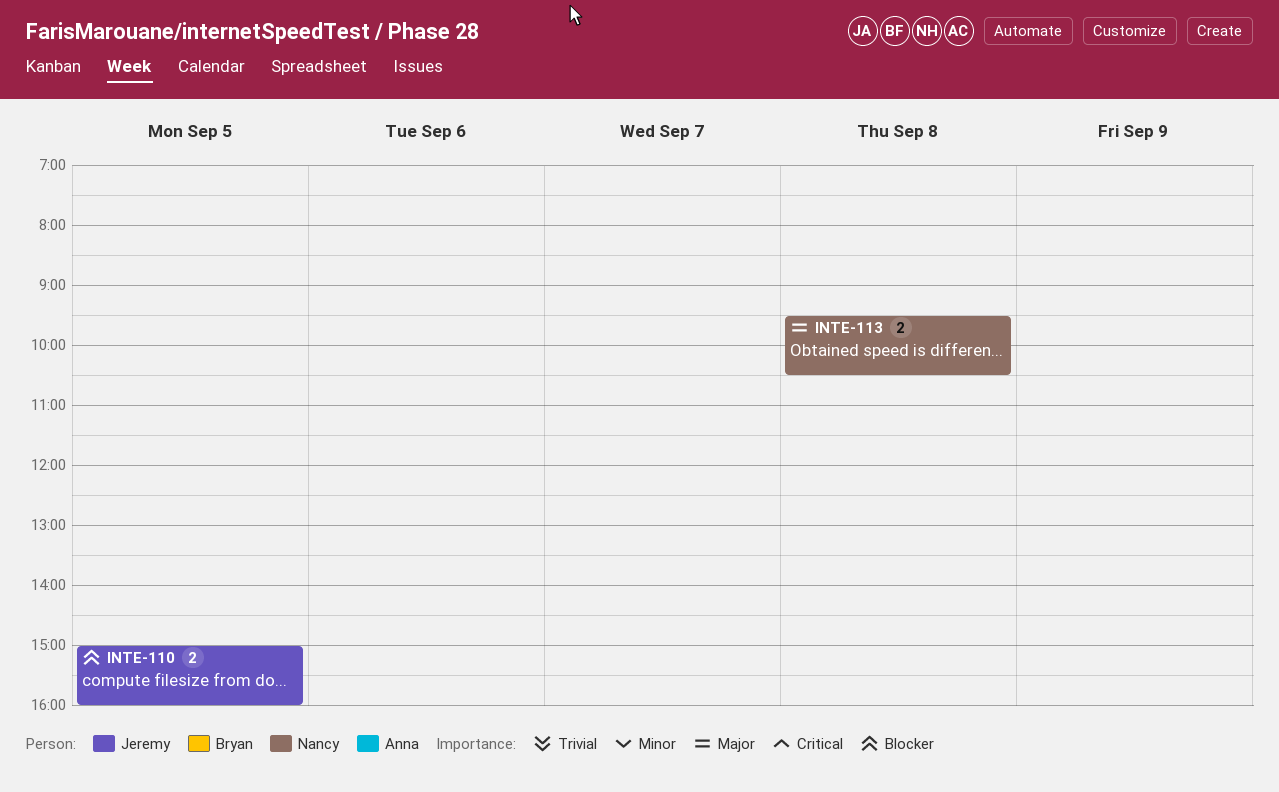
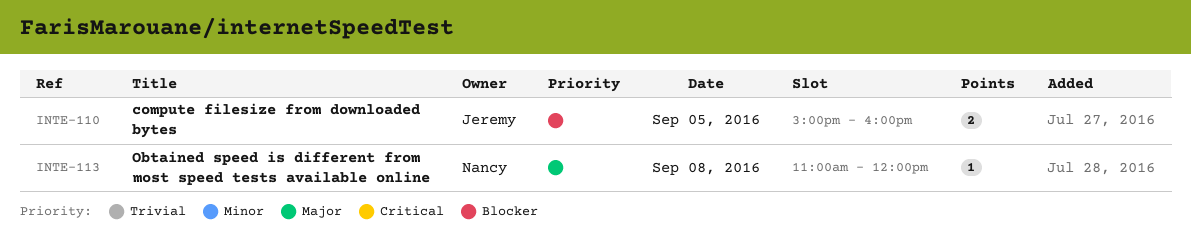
INTE-113, estimate: 2 -> 1
INTE-113, begins: 09:30 -> 11:00
INTE-113, ends: 10:30 -> 12:00

